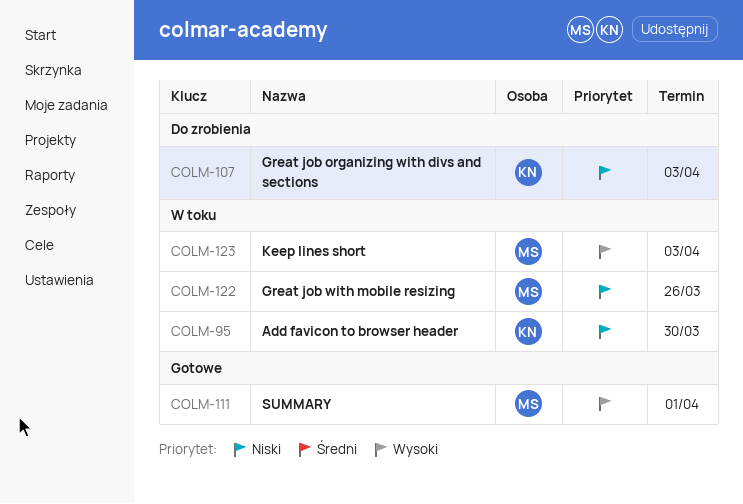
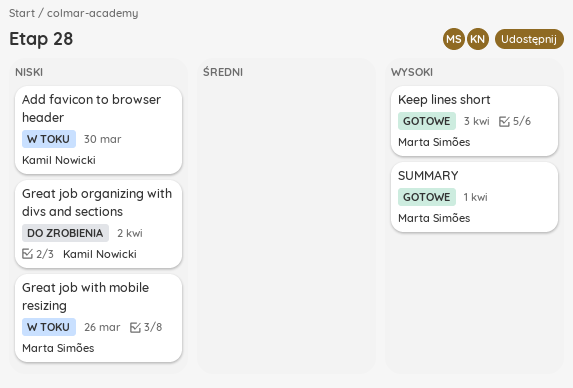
Great job organizing with divs and sections, due: Apr 3 -> Apr 2
Keep lines short, status: W toku -> Gotowe

